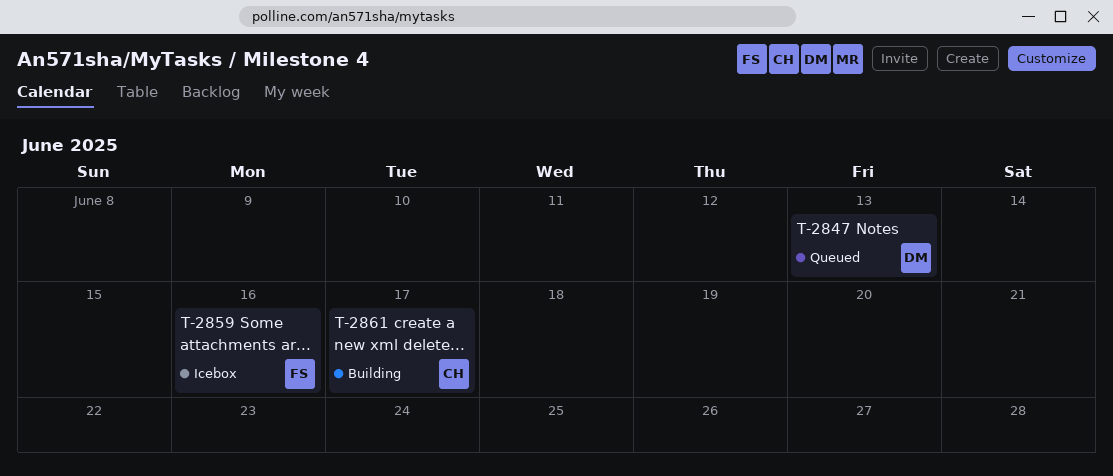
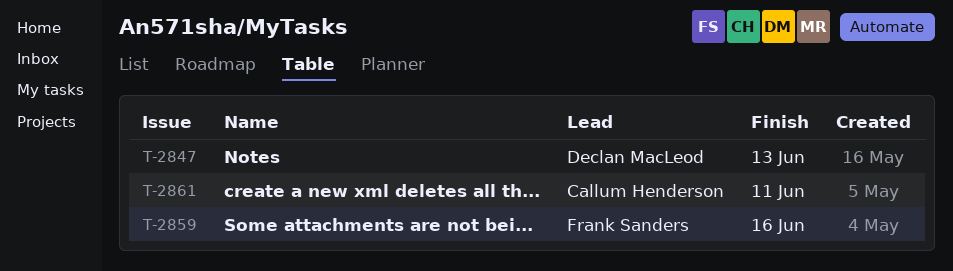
T-2861, due: Jun 17 -> Jun 11

